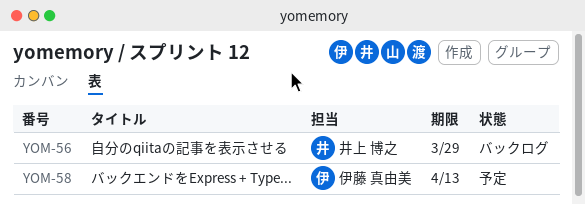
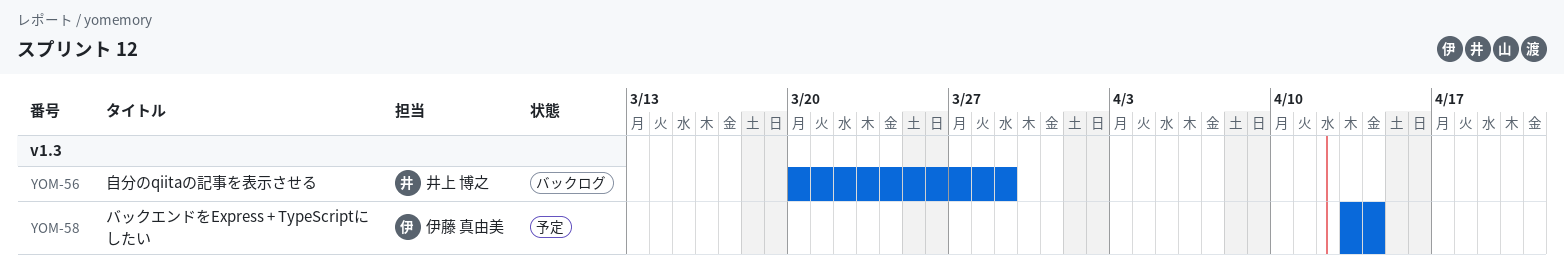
YOM-58, due: Apr 13 -> Apr 14

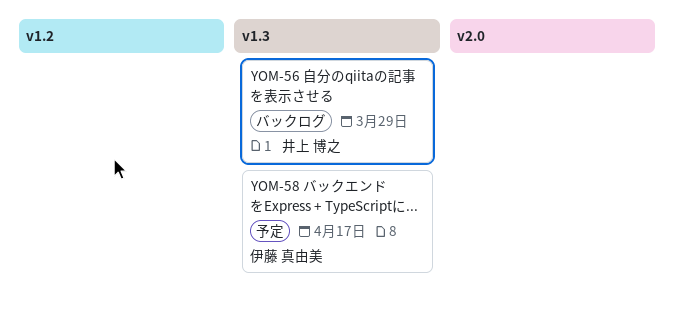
YOM-58, due: Apr 14 -> Apr 17

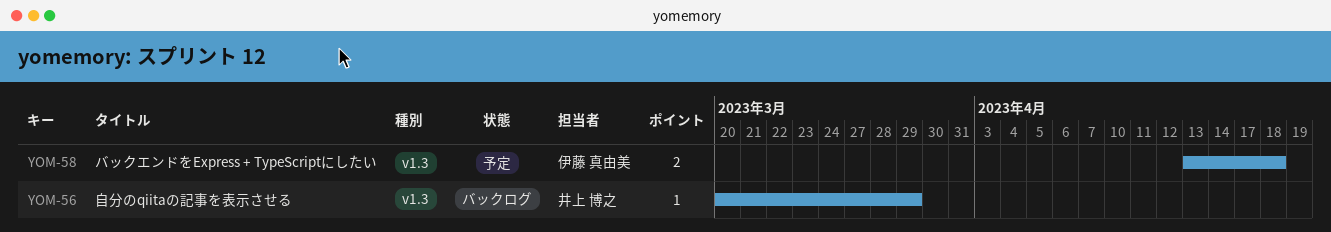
YOM-58, due: Apr 17 -> Apr 18

